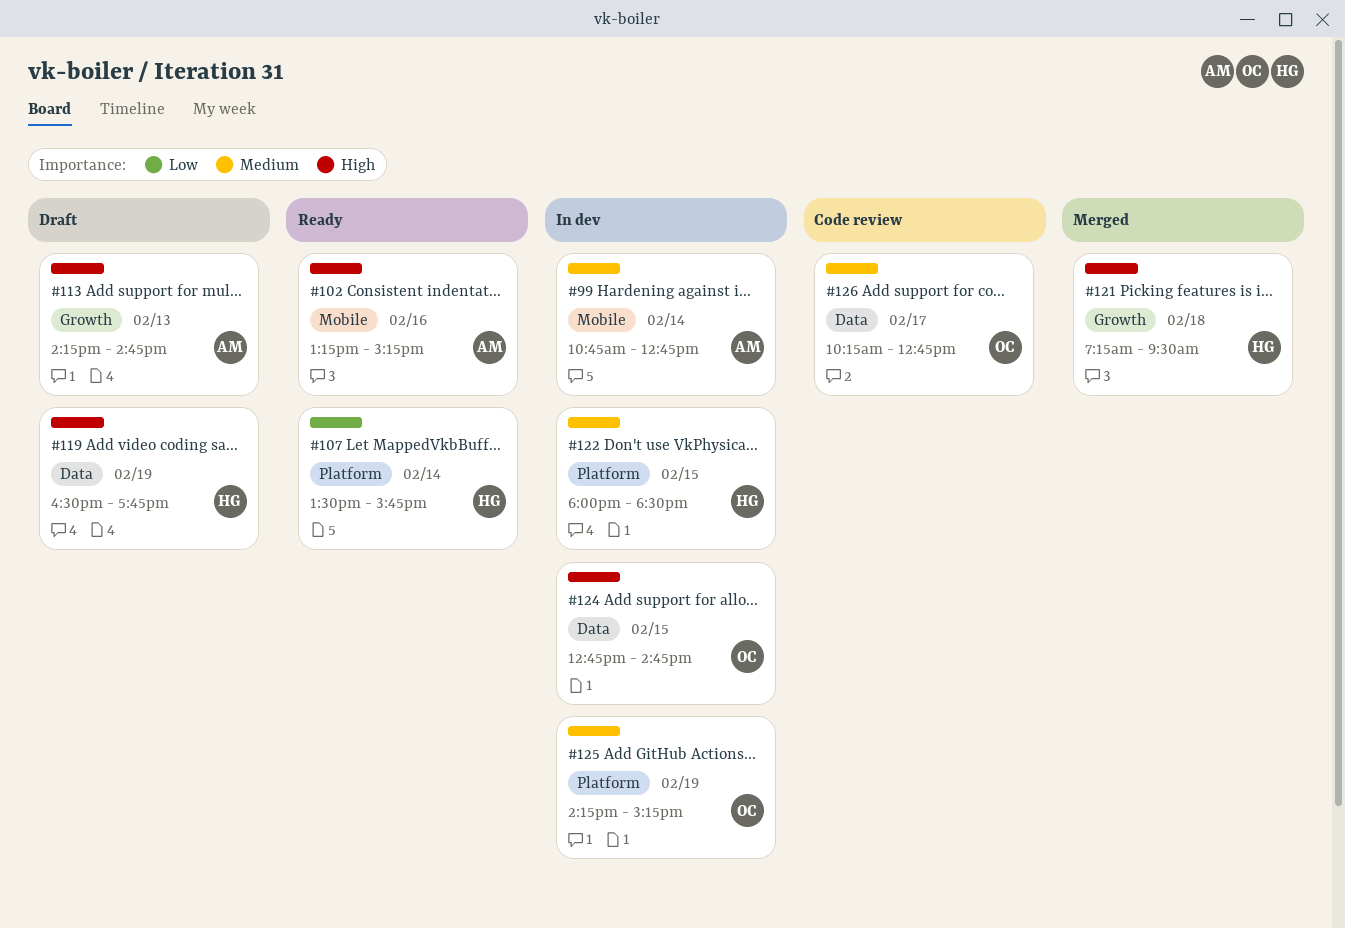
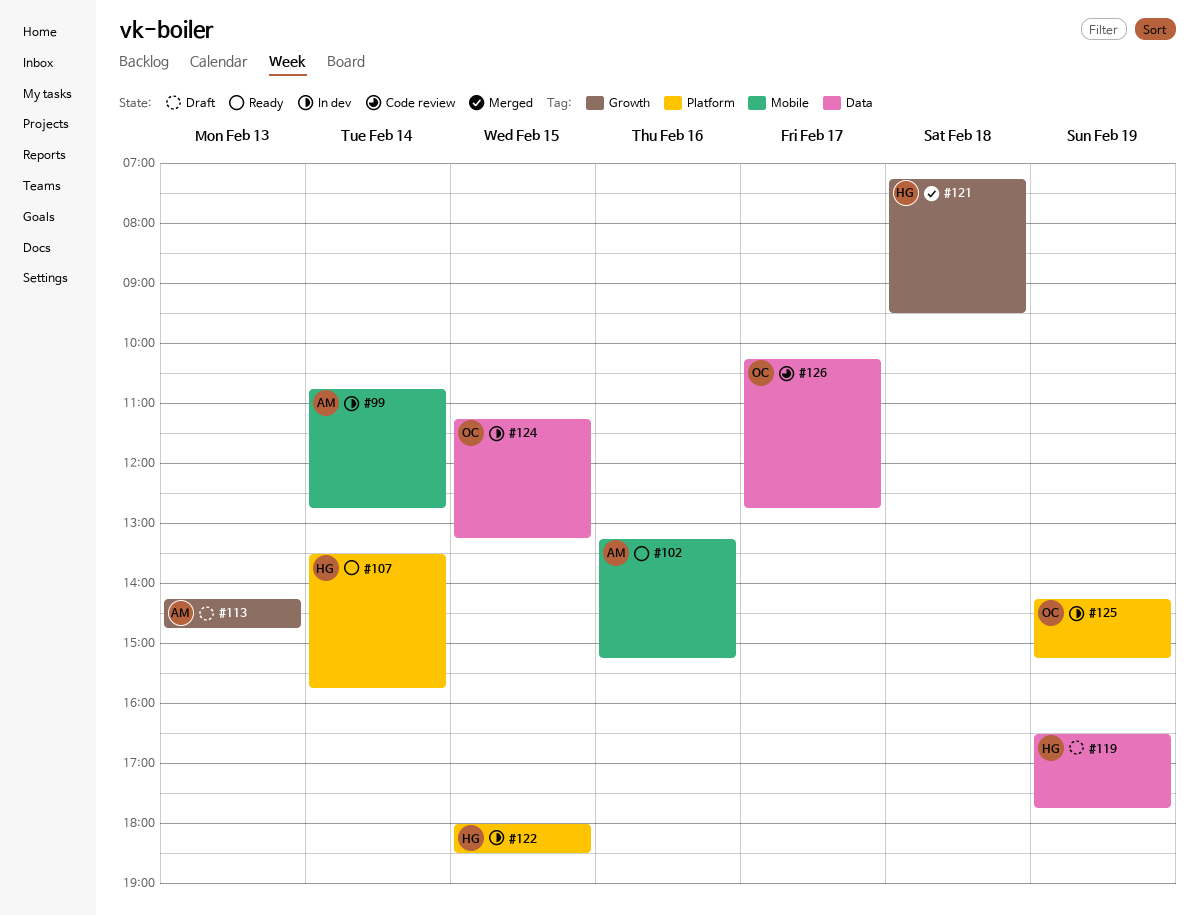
#124, begins: 12:45 -> 11:15
#124, ends: 14:45 -> 13:15

